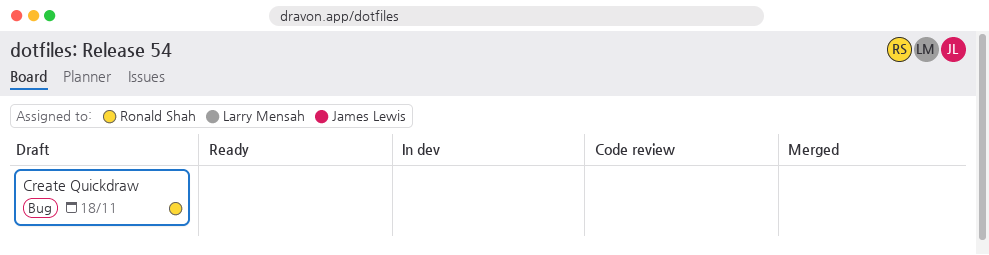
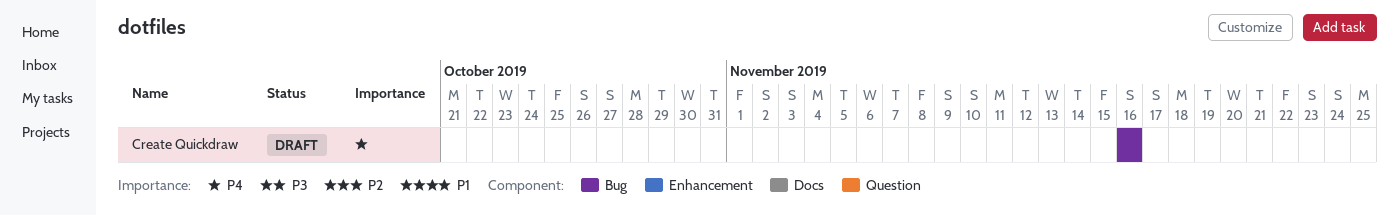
Create Quickdraw, due: Nov 18 -> Nov 16

